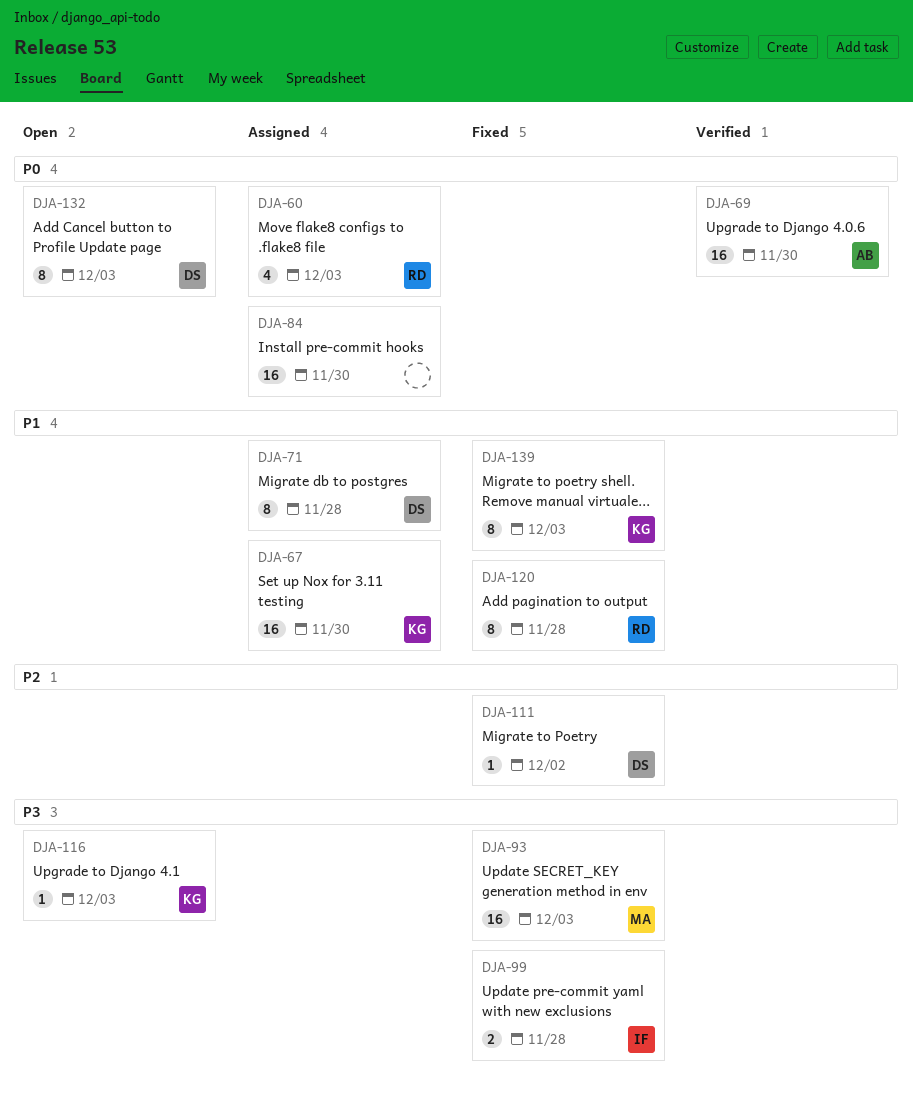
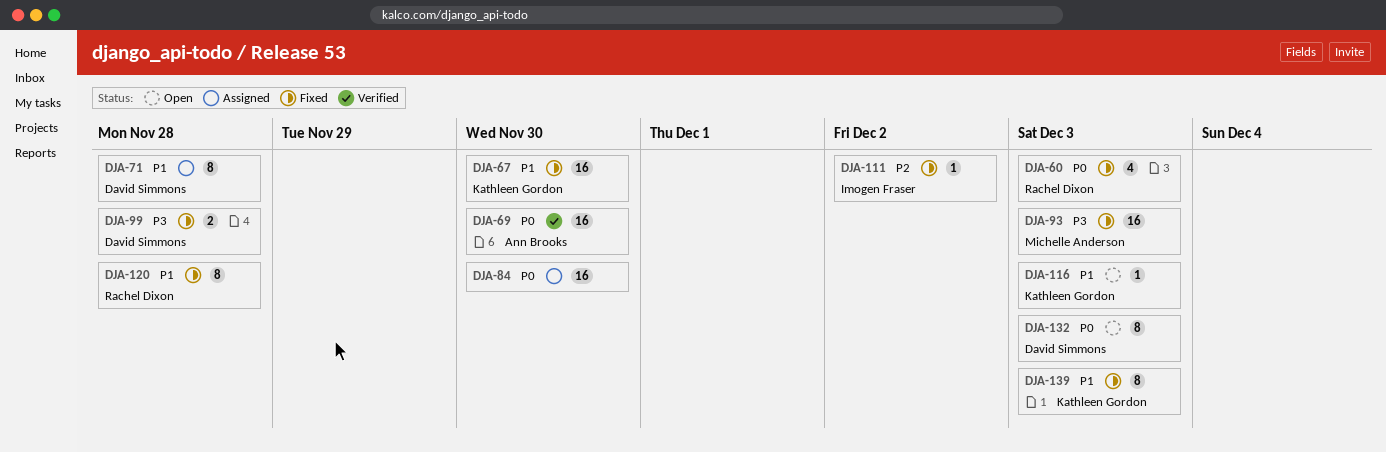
DJA-60, status: Assigned -> Fixed
DJA-67, status: Assigned -> Fixed
DJA-99, owner: Imogen Fraser -> David Simmons
DJA-111, owner: David Simmons -> Imogen Fraser
DJA-116, priority: P3 -> P1

